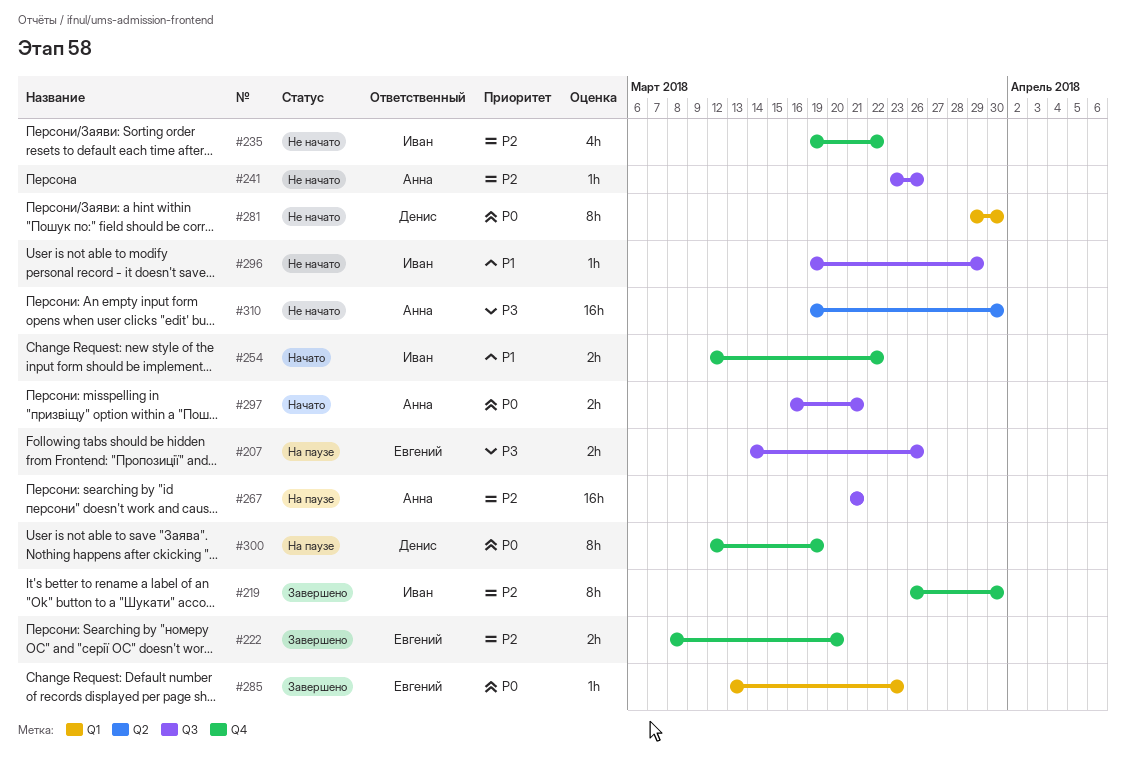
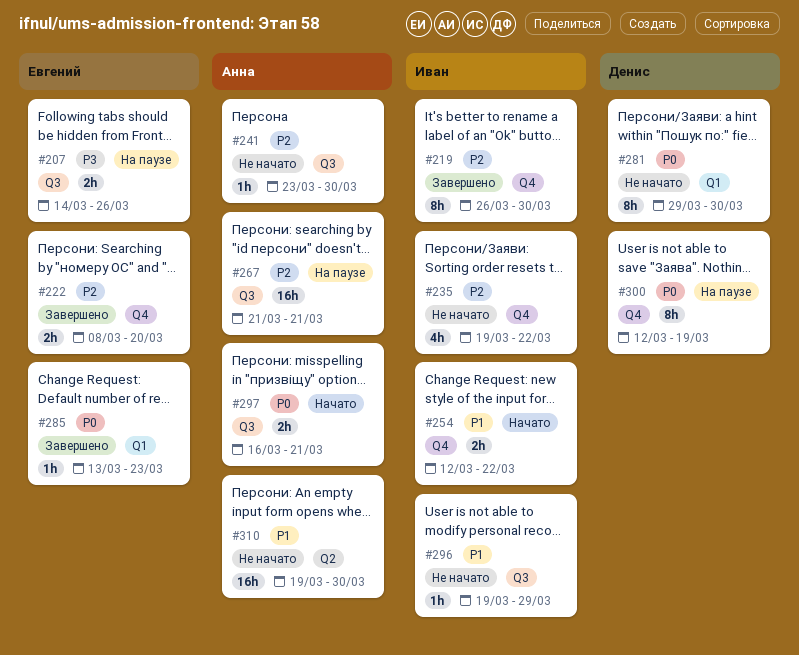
#241, due: Mar 26 -> Mar 30
#310, priority: P3 -> P1

